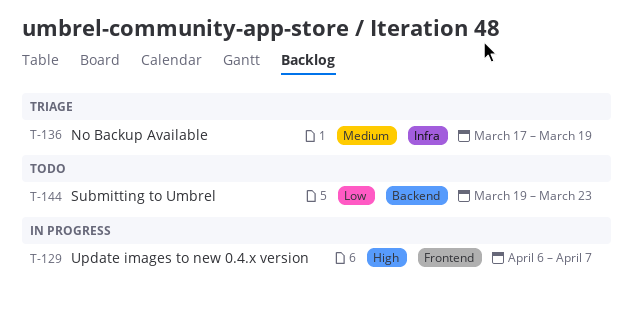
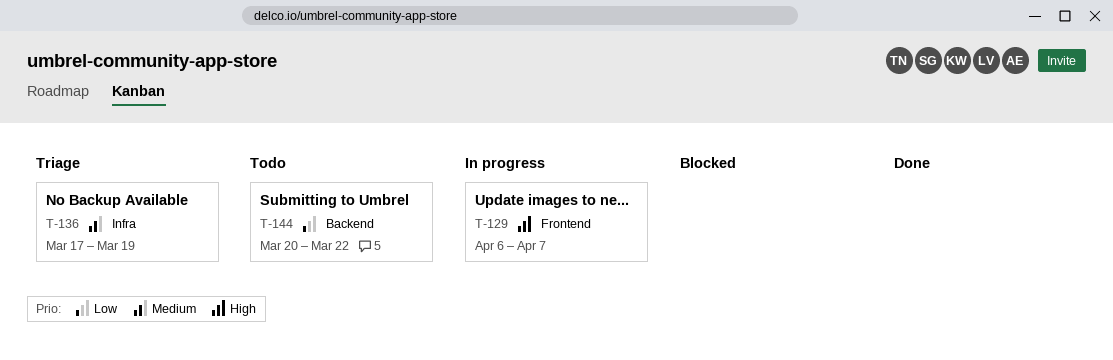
T-144, start: Mar 19 -> Mar 20
T-144, due: Mar 23 -> Mar 22

